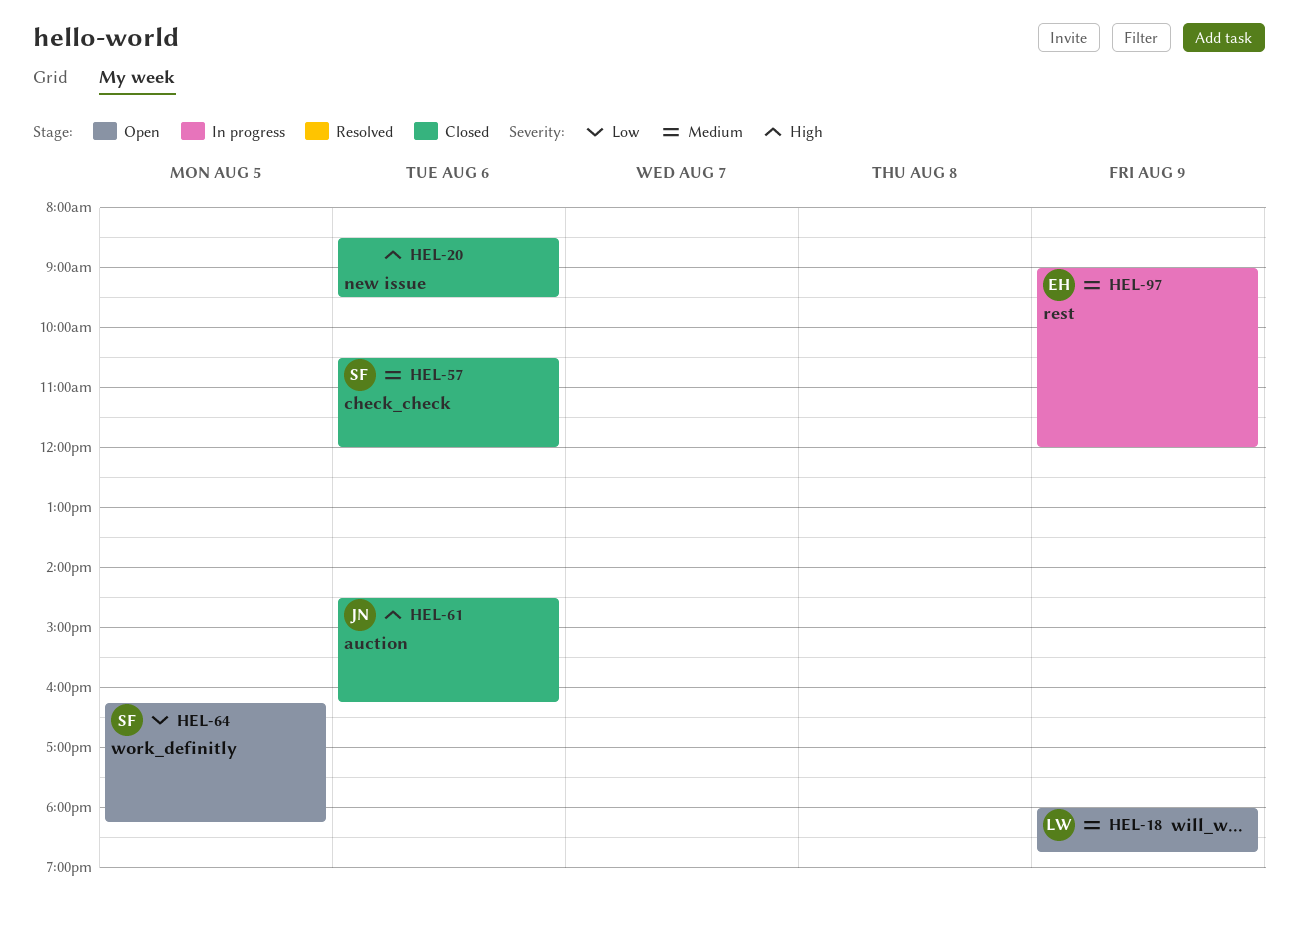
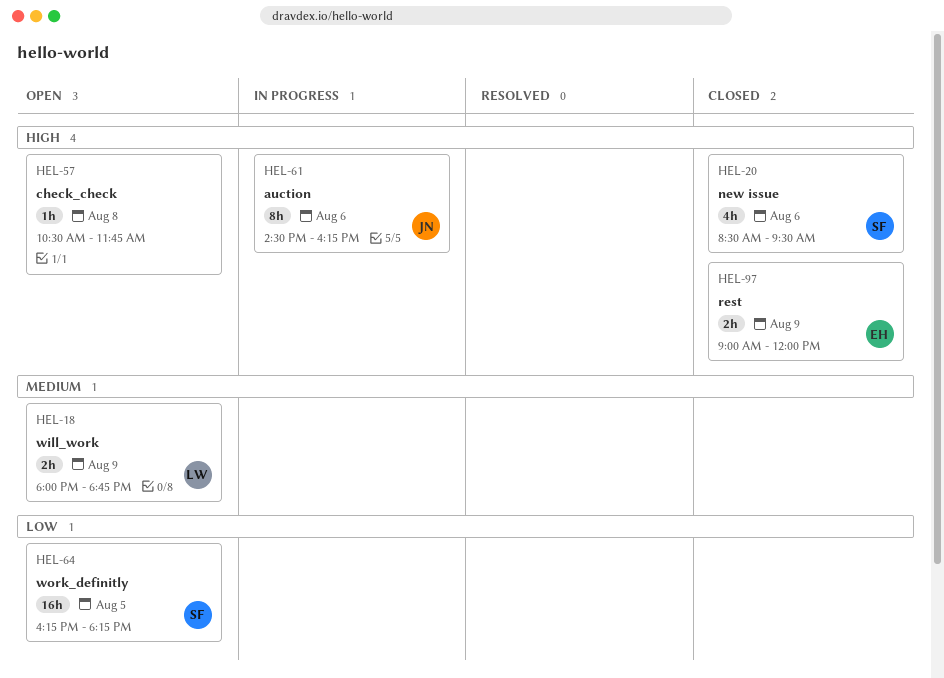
HEL-20, owner: none -> SF
HEL-57, status: Closed -> Open
HEL-57, owner: SF -> none
HEL-57, priority: Medium -> High
HEL-57, day: Aug 6 -> Aug 8
HEL-57, ends: 12:00 -> 11:45
HEL-61, status: Closed -> In progress
HEL-97, status: In progress -> Closed
HEL-97, priority: Medium -> High

